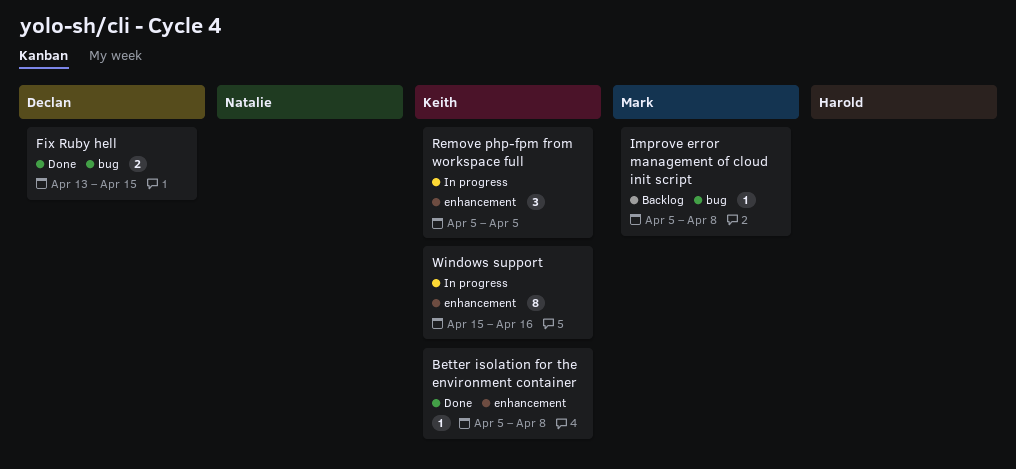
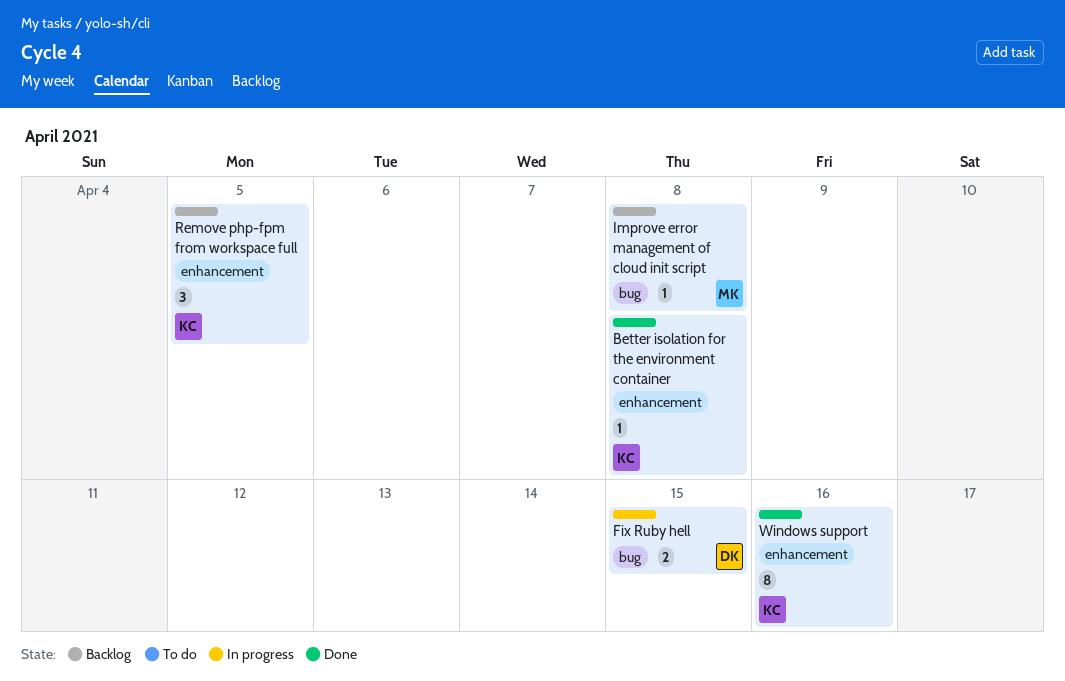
Fix Ruby hell, status: Done -> In progress
Remove php-fpm from workspace full, status: In progress -> Backlog
Windows support, status: In progress -> Done

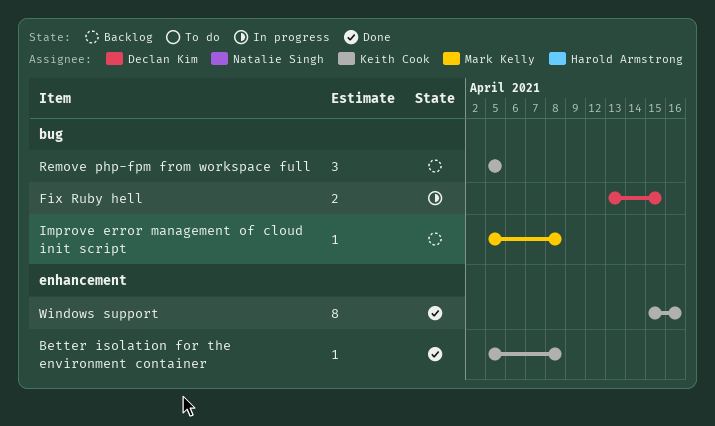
Remove php-fpm from workspace full, label: enhancement -> bug

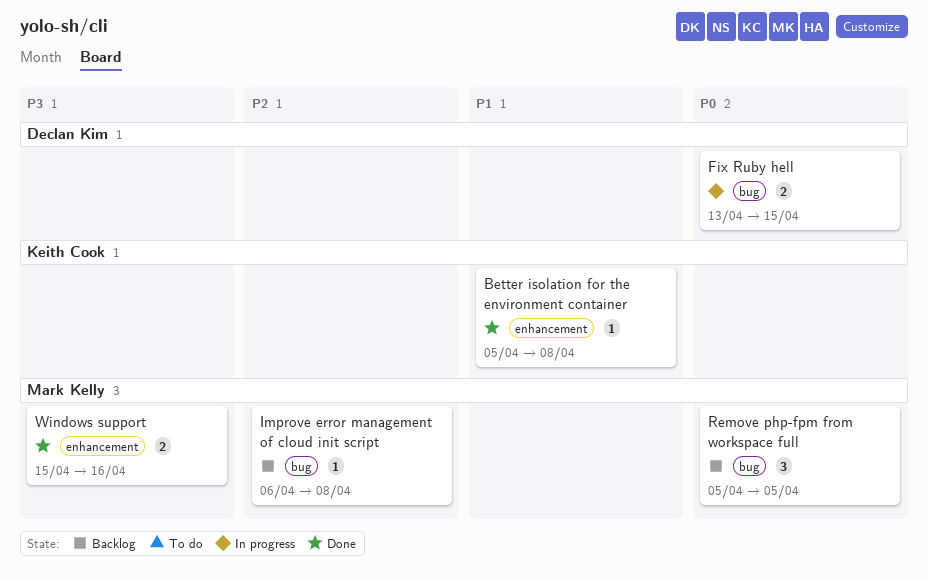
Improve error management of cloud init script, start: Apr 5 -> Apr 6
Remove php-fpm from workspace full, owner: Keith Cook -> Mark Kelly
Windows support, owner: Keith Cook -> Mark Kelly
Windows support, estimate: 8 -> 2

